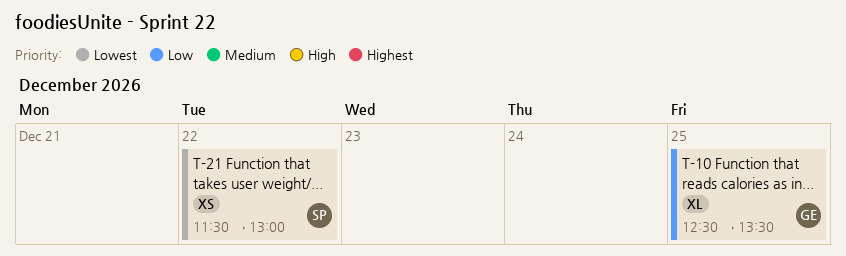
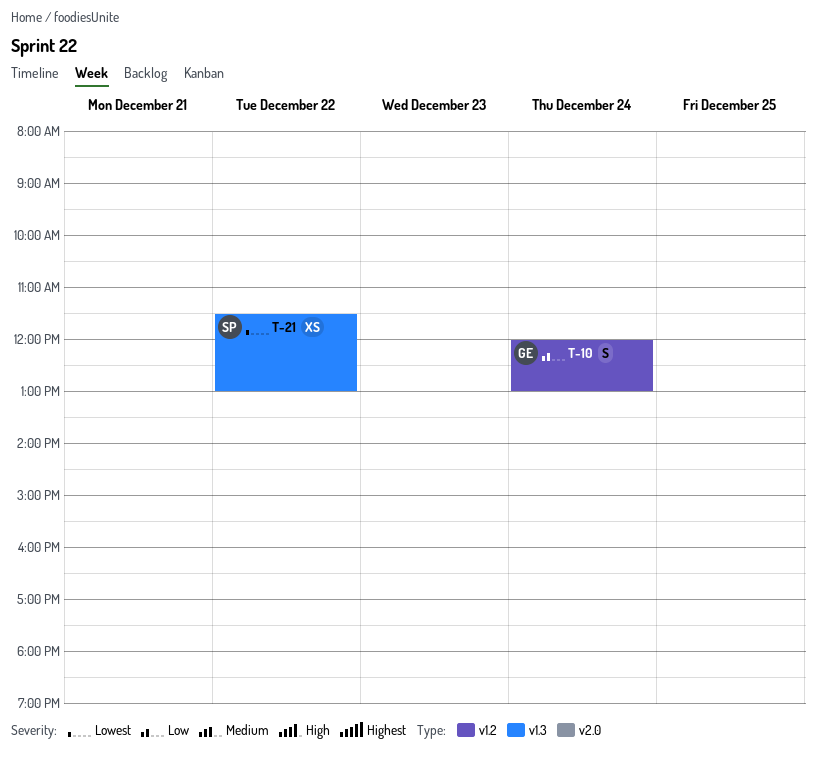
T-10, estimate: XL -> S
T-10, day: Dec 25 -> Dec 24
T-10, begins: 12:30 -> 12:00
T-10, ends: 13:30 -> 13:00

